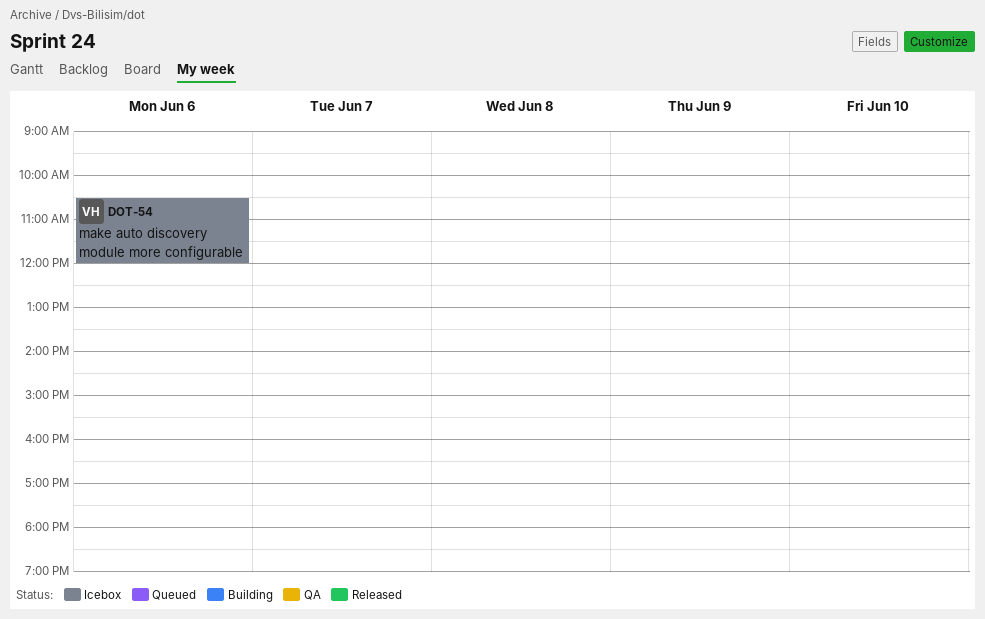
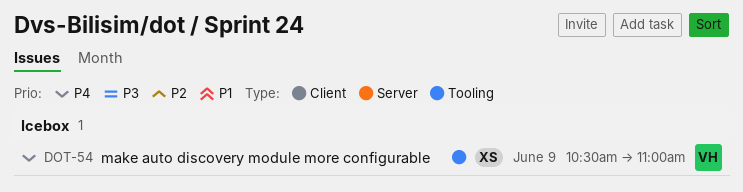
DOT-54, day: Jun 6 -> Jun 9
DOT-54, ends: 12:00 -> 11:00

